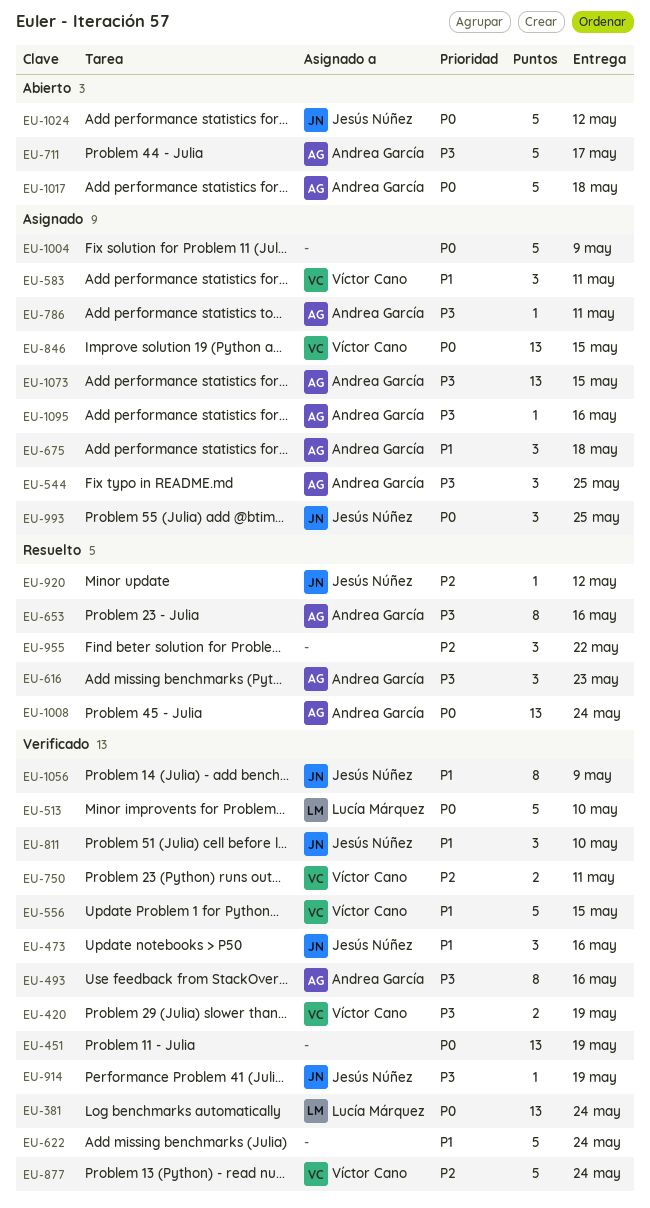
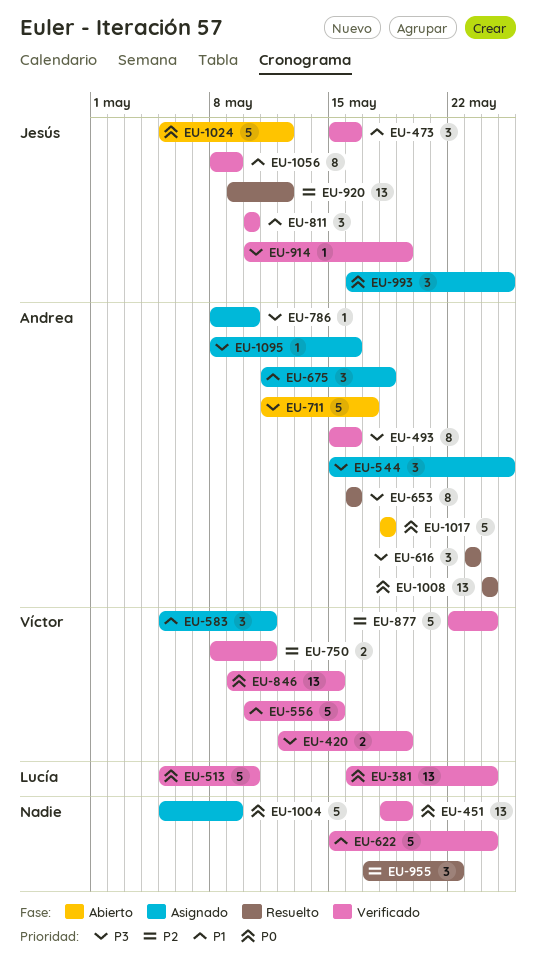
EU-786, due: May 11 -> May 10
EU-846, status: Asignado -> Verificado
EU-920, estimate: 1 -> 13
EU-1073: present -> none

